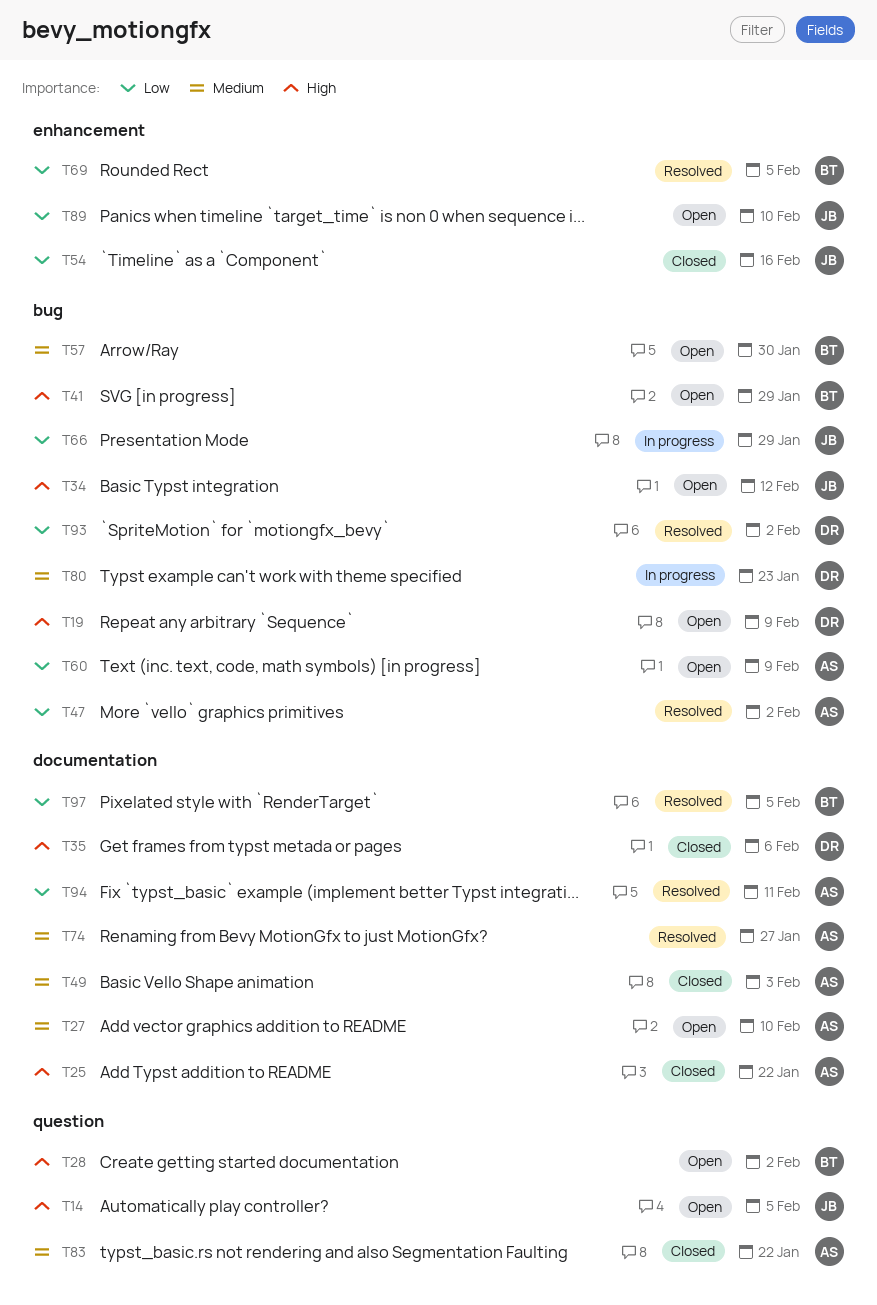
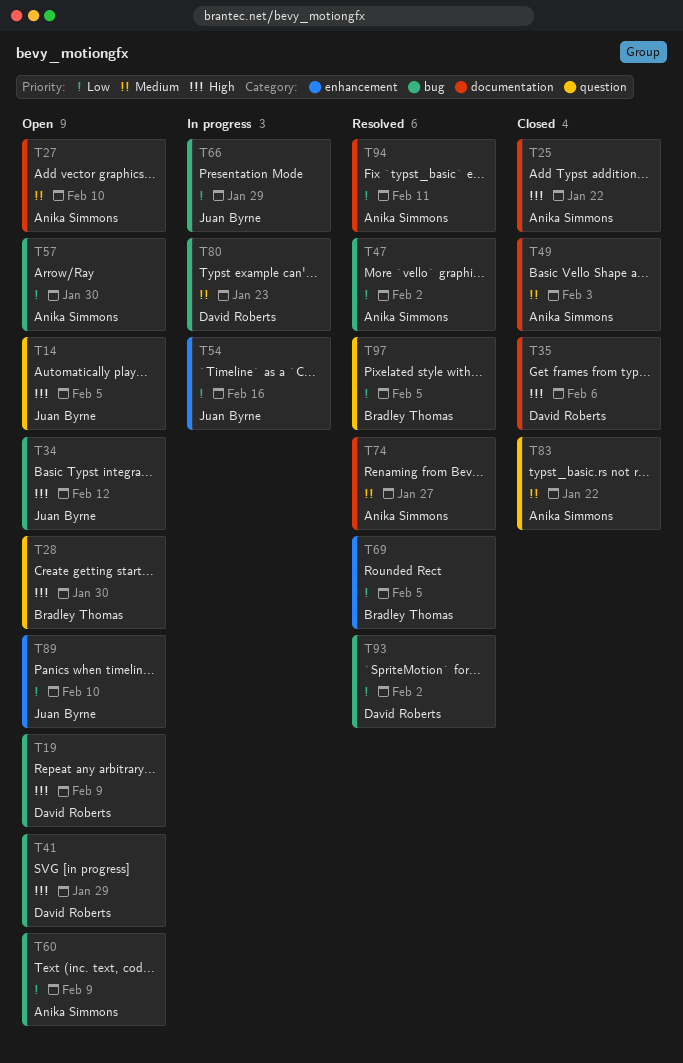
T28, due: Feb 2 -> Jan 30
T41, owner: Bradley Thomas -> David Roberts
T54, status: Closed -> In progress
T57, owner: Bradley Thomas -> Anika Simmons
T57, priority: Medium -> Low
T97, label: documentation -> question

